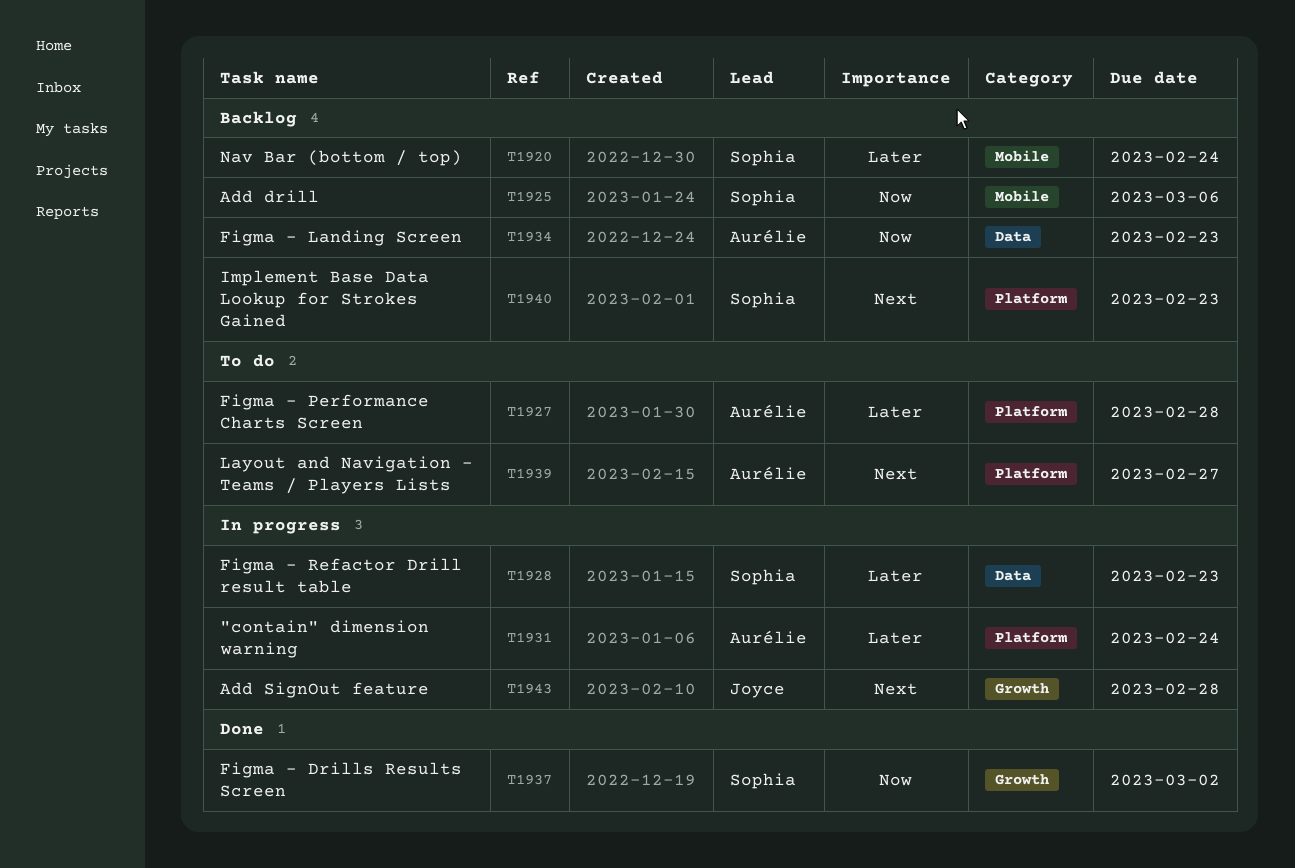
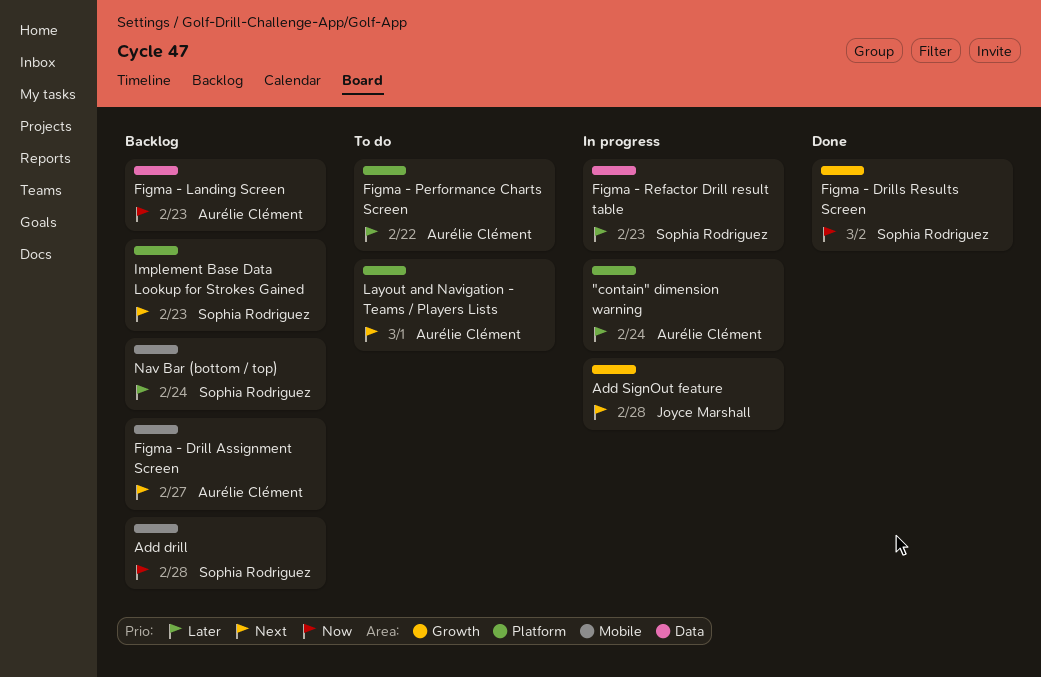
Add drill, due: Mar 6 -> Feb 28
Figma - Drill Assignment Screen: none -> present
Figma - Performance Charts Screen, due: Feb 28 -> Feb 22
Layout and Navigation - Teams / Players Lists, due: Feb 27 -> Mar 1

